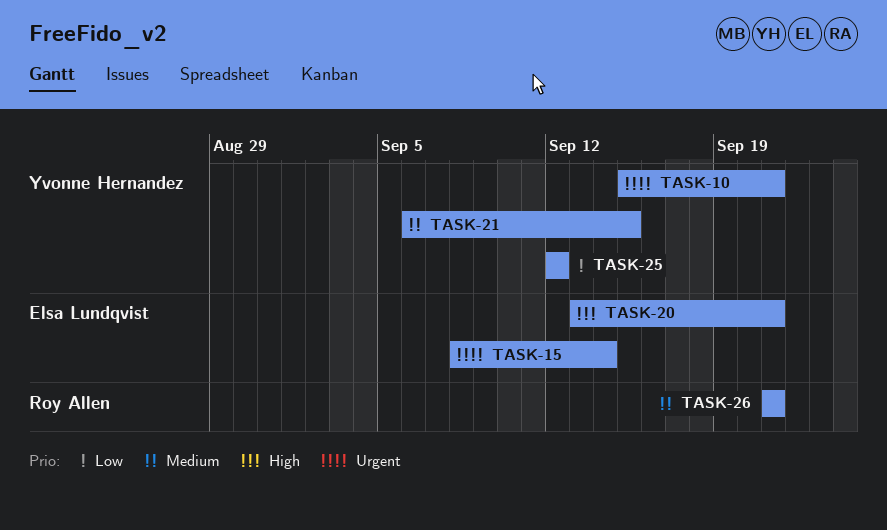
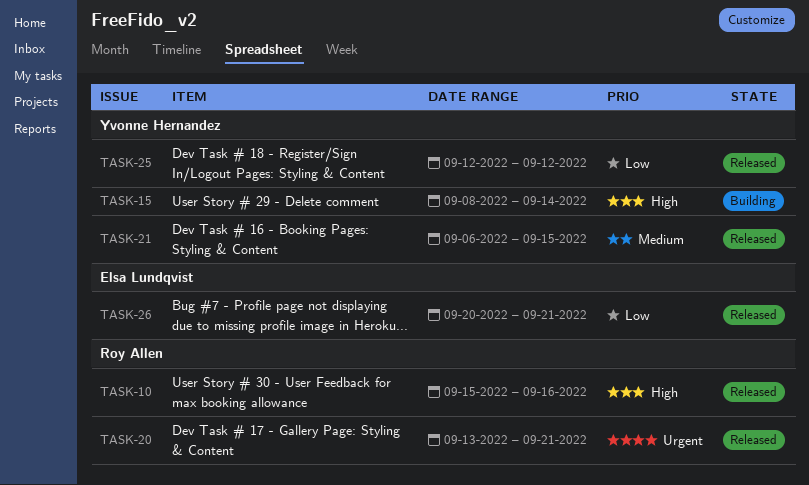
TASK-10, owner: Yvonne Hernandez -> Roy Allen
TASK-10, priority: Urgent -> High
TASK-10, due: Sep 21 -> Sep 16
TASK-15, owner: Elsa Lundqvist -> Yvonne Hernandez
TASK-15, priority: Urgent -> High
TASK-20, owner: Elsa Lundqvist -> Roy Allen
TASK-20, priority: High -> Urgent
TASK-26, owner: Roy Allen -> Elsa Lundqvist
TASK-26, priority: Medium -> Low
TASK-26, start: Sep 21 -> Sep 20

